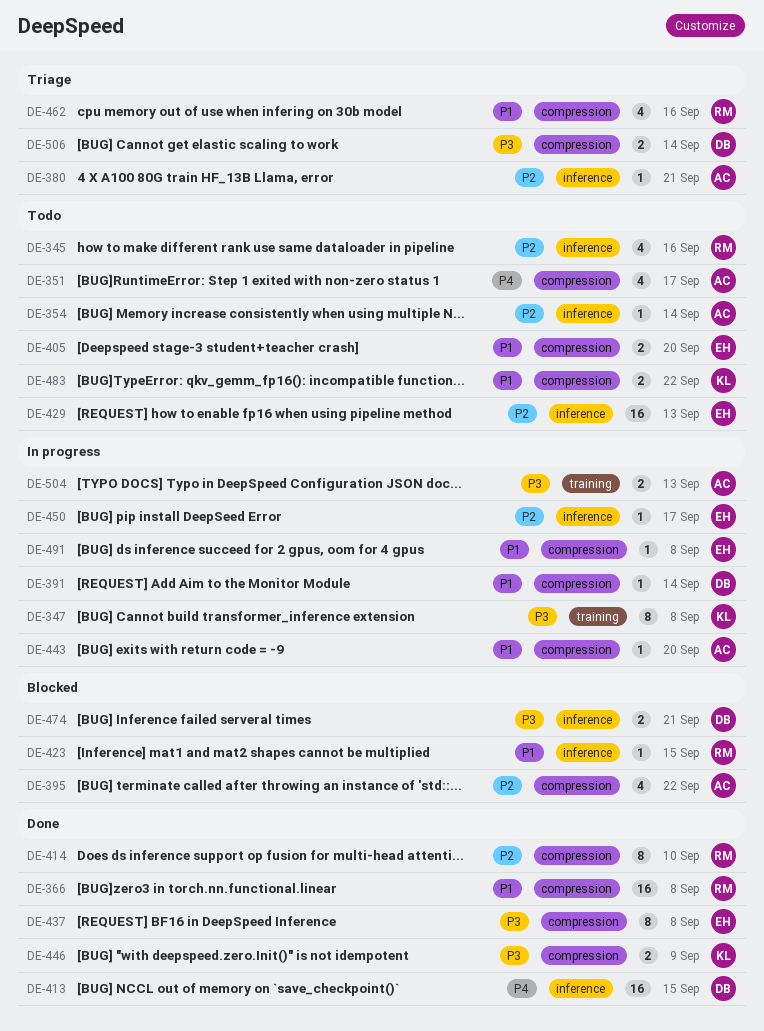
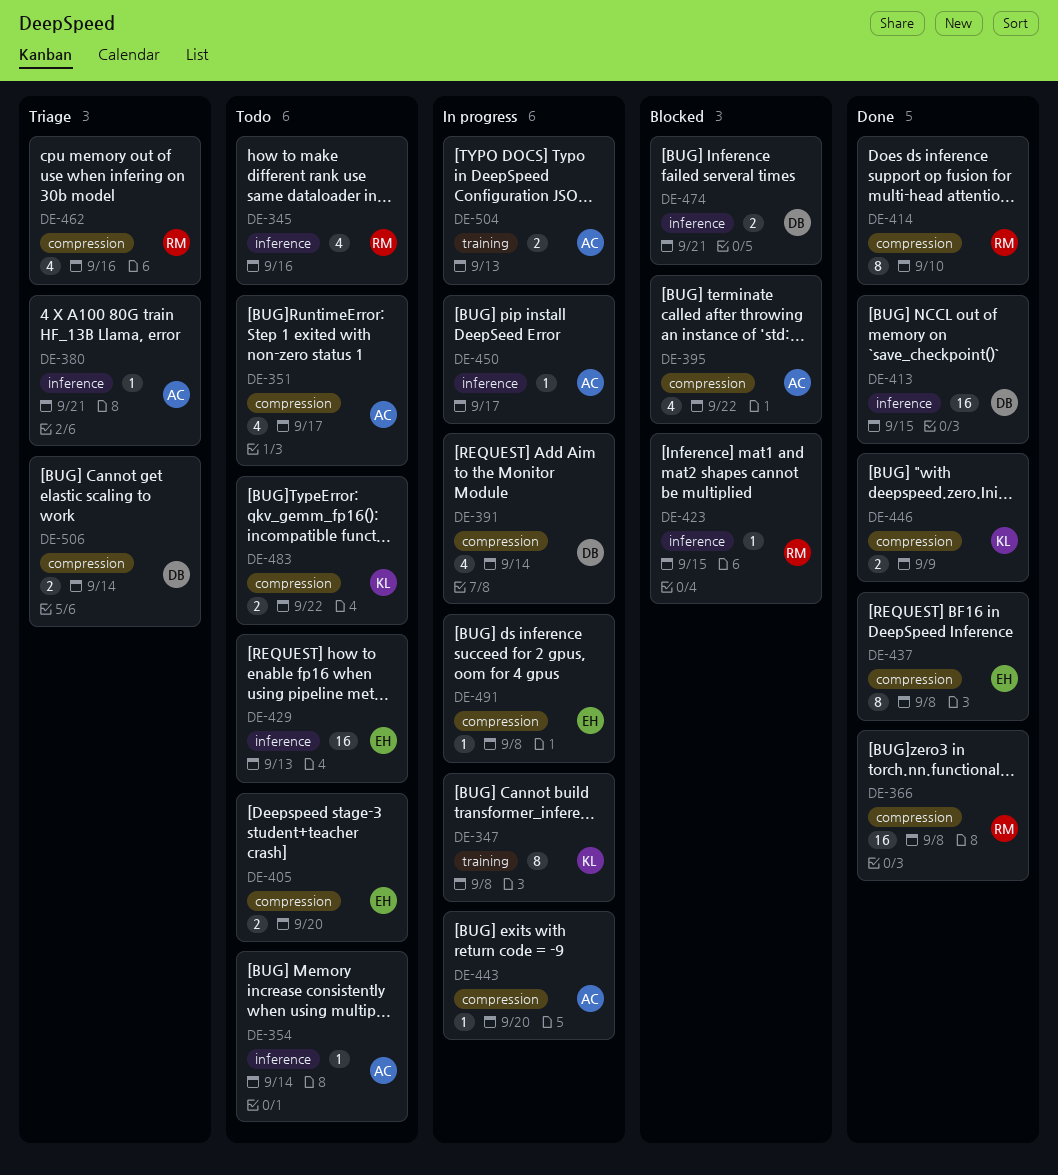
DE-391, estimate: 1 -> 4
DE-450, owner: EH -> AC

